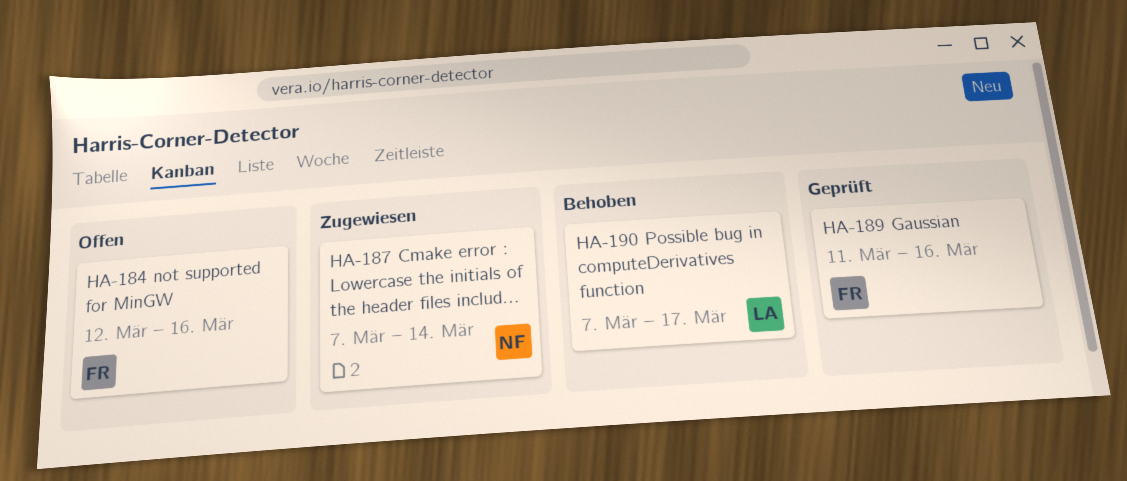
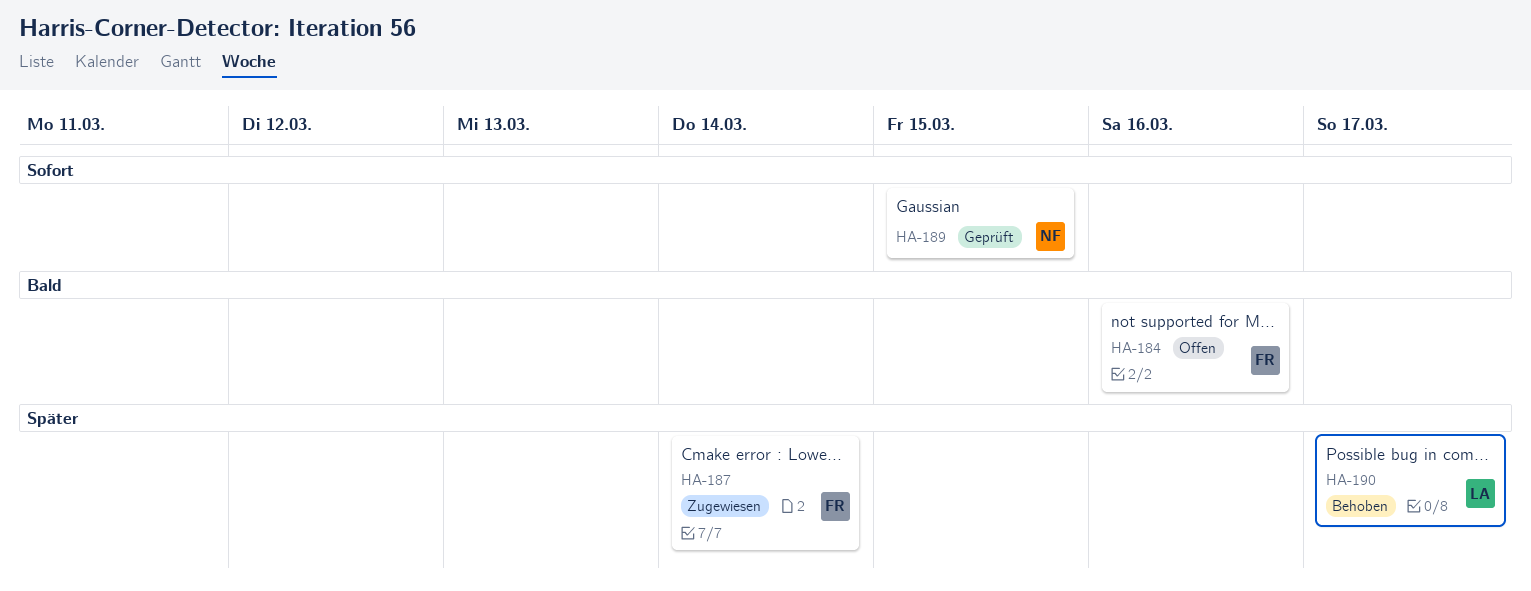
HA-187, owner: NF -> FR
HA-189, owner: FR -> NF
HA-189, due: Mar 16 -> Mar 15

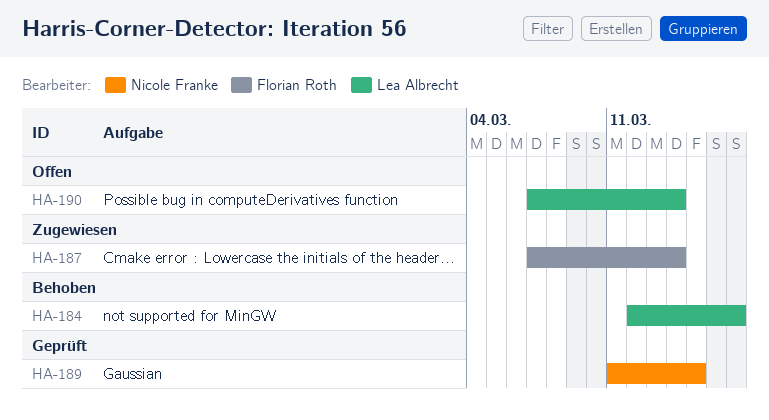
HA-184, status: Offen -> Behoben
HA-184, owner: Florian Roth -> Lea Albrecht
HA-184, due: Mar 16 -> Mar 17
HA-190, status: Behoben -> Offen
HA-190, due: Mar 17 -> Mar 14

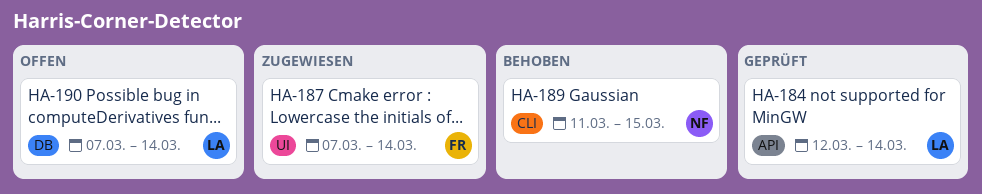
HA-184, status: Behoben -> Geprüft
HA-184, due: Mar 17 -> Mar 14
HA-189, status: Geprüft -> Behoben

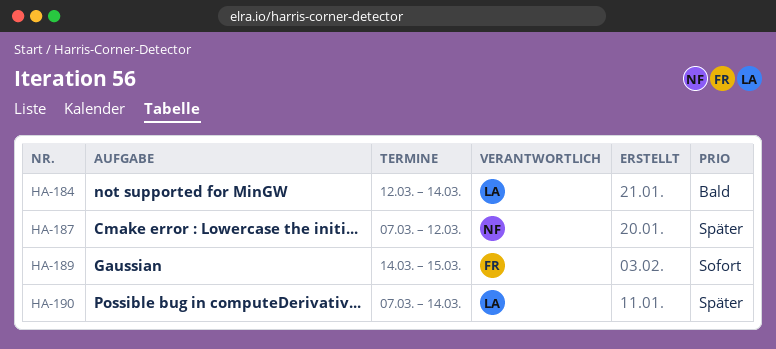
HA-187, owner: FR -> NF
HA-187, due: Mar 14 -> Mar 12
HA-189, owner: NF -> FR
HA-189, start: Mar 11 -> Mar 14

